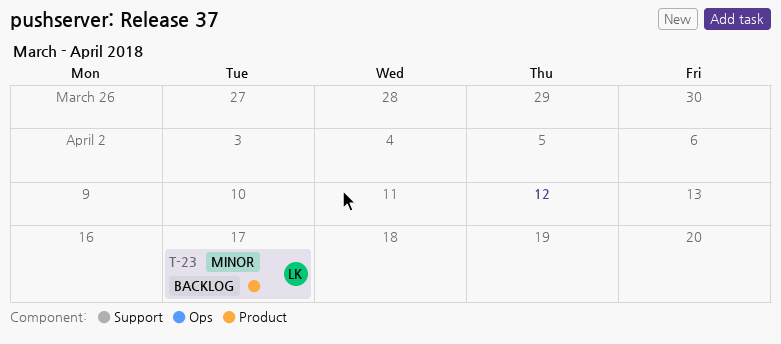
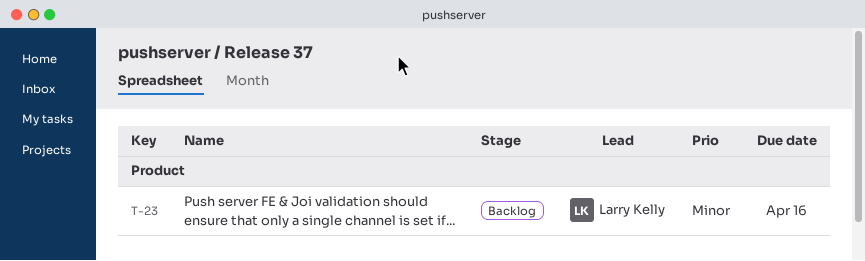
T-23, due: Apr 17 -> Apr 16

